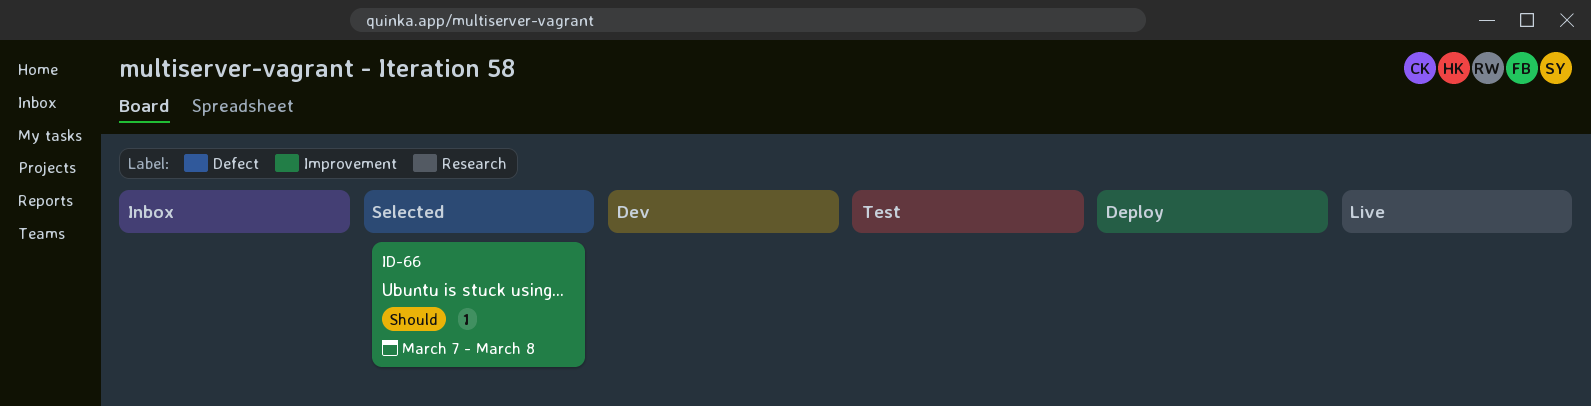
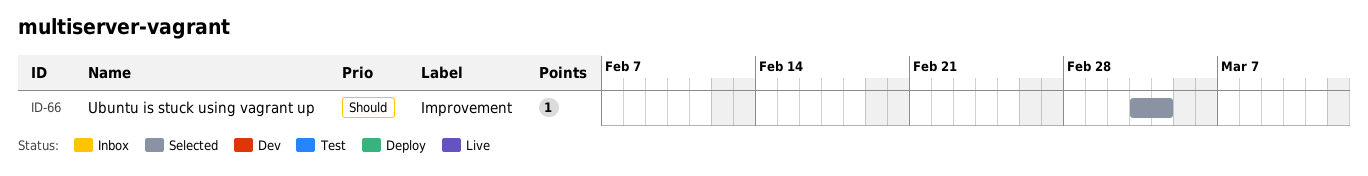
ID-66, start: Mar 7 -> Mar 3
ID-66, due: Mar 8 -> Mar 4

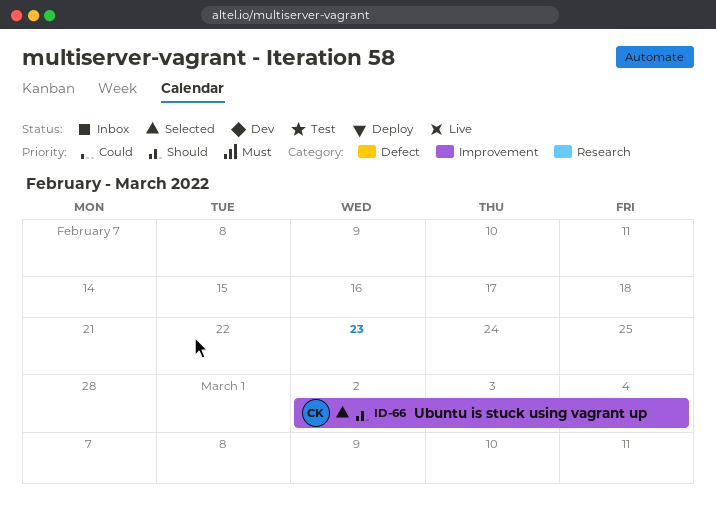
ID-66, start: Mar 3 -> Mar 2

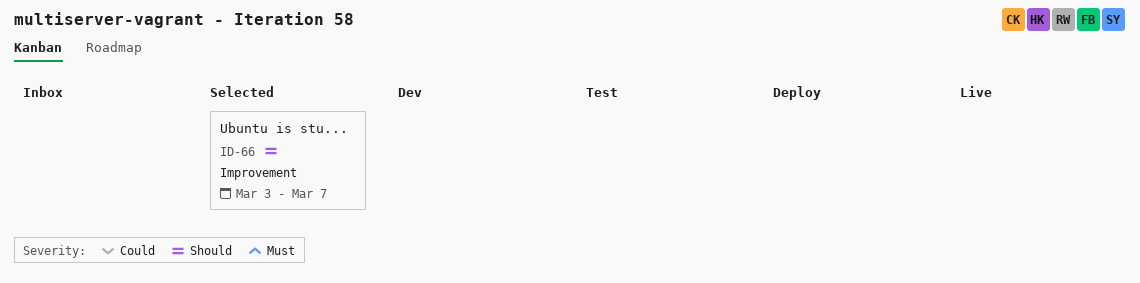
ID-66, start: Mar 2 -> Mar 3
ID-66, due: Mar 4 -> Mar 7

